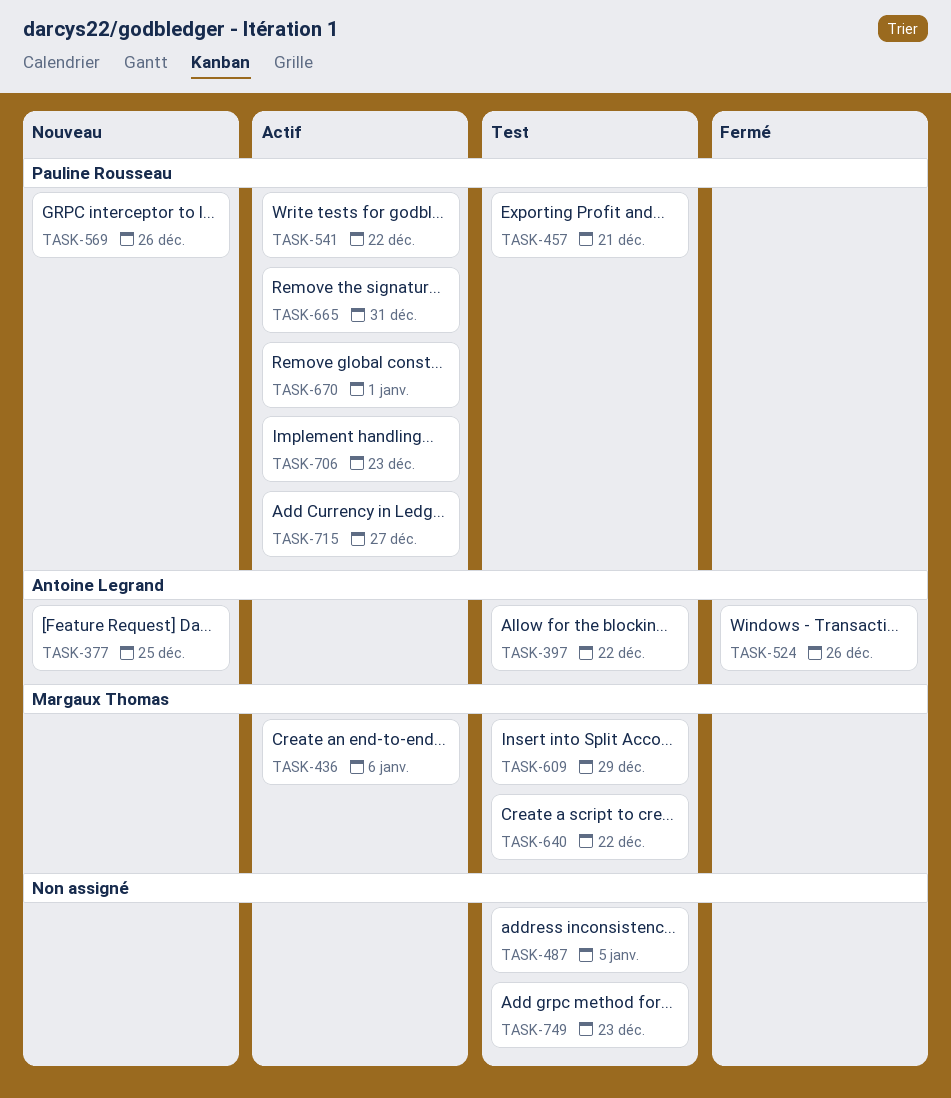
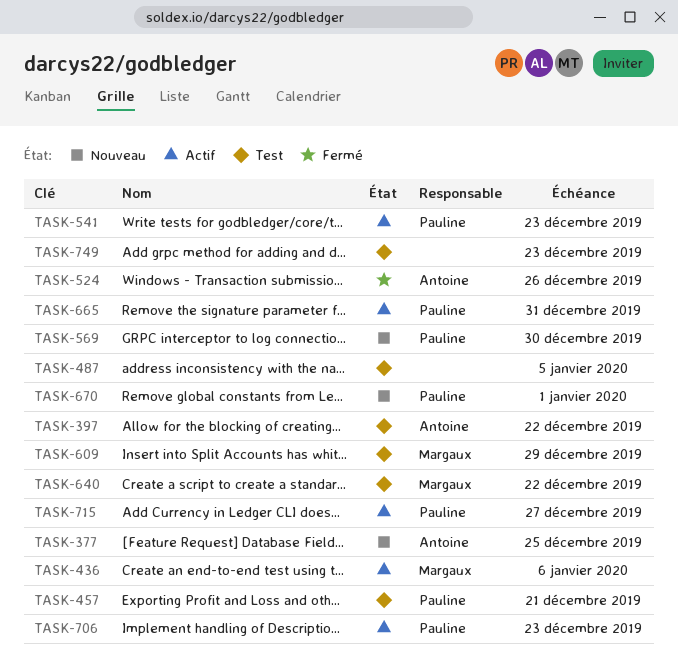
TASK-541, due: Dec 22 -> Dec 23
TASK-569, due: Dec 26 -> Dec 30
TASK-670, status: Actif -> Nouveau

